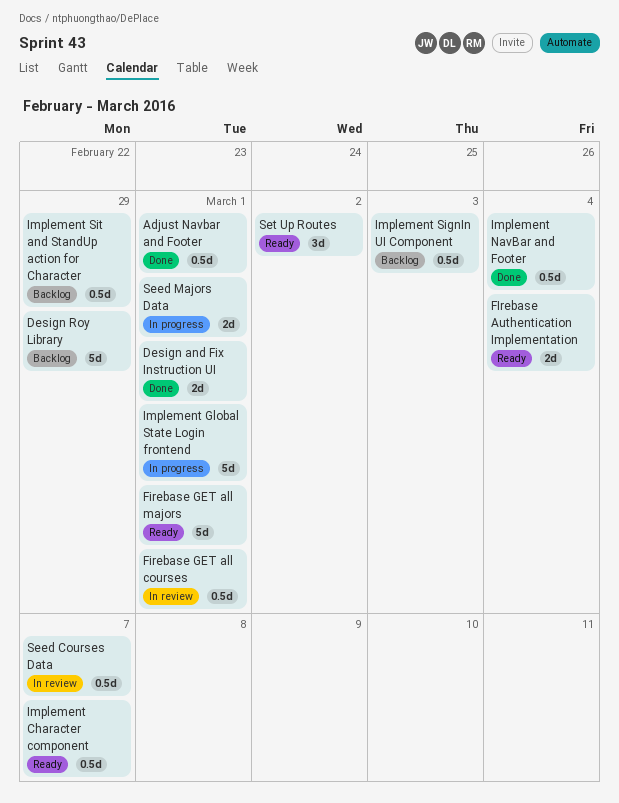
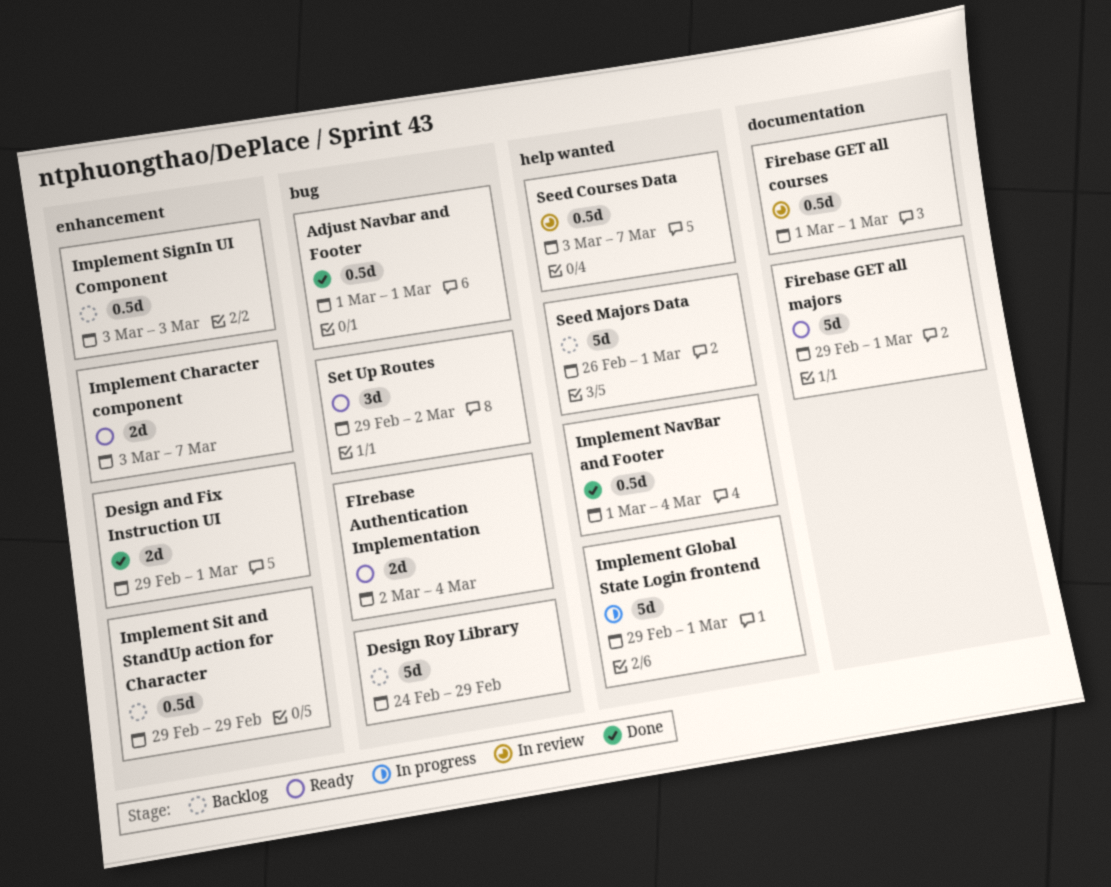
Implement Character component, estimate: 0.5d -> 2d
Seed Majors Data, status: In progress -> Backlog
Seed Majors Data, estimate: 2d -> 5d

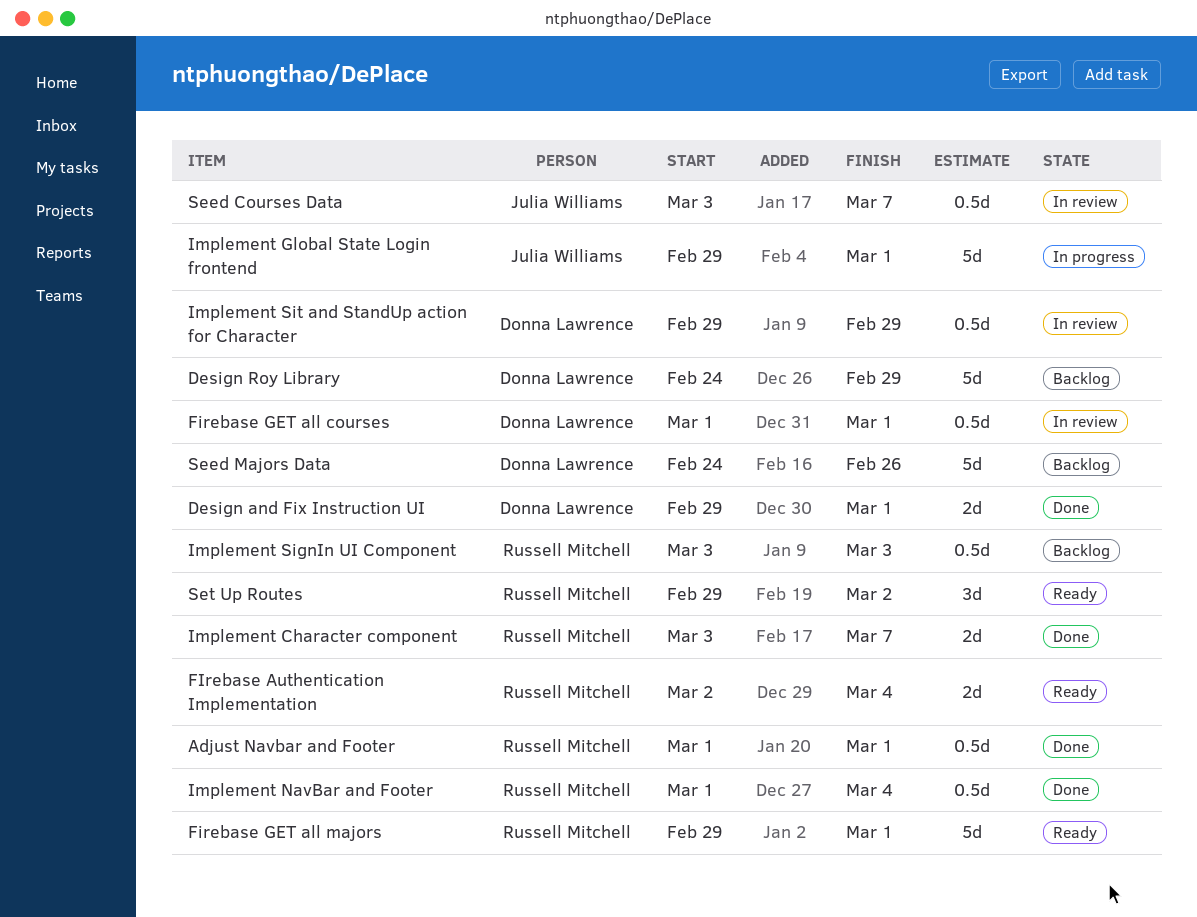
Implement Character component, status: Ready -> Done
Implement Sit and StandUp action for Character, status: Backlog -> In review
Seed Majors Data, start: Feb 26 -> Feb 24
Seed Majors Data, due: Mar 1 -> Feb 26

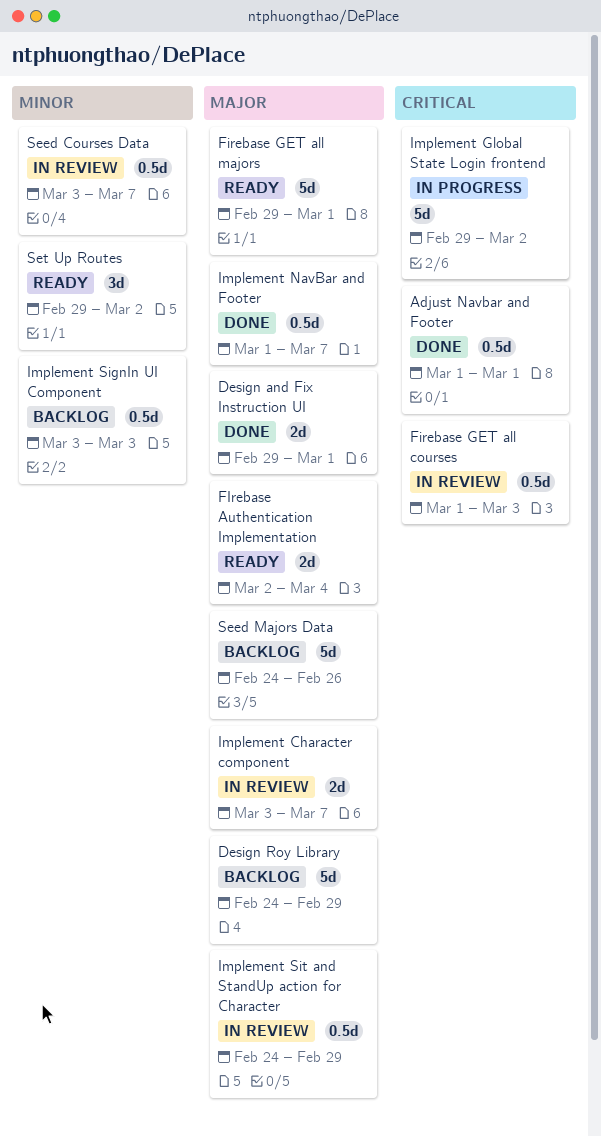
Firebase GET all courses, due: Mar 1 -> Mar 3
Implement Character component, status: Done -> In review
Implement Global State Login frontend, due: Mar 1 -> Mar 2
Implement NavBar and Footer, due: Mar 4 -> Mar 7
Implement Sit and StandUp action for Character, start: Feb 29 -> Feb 24

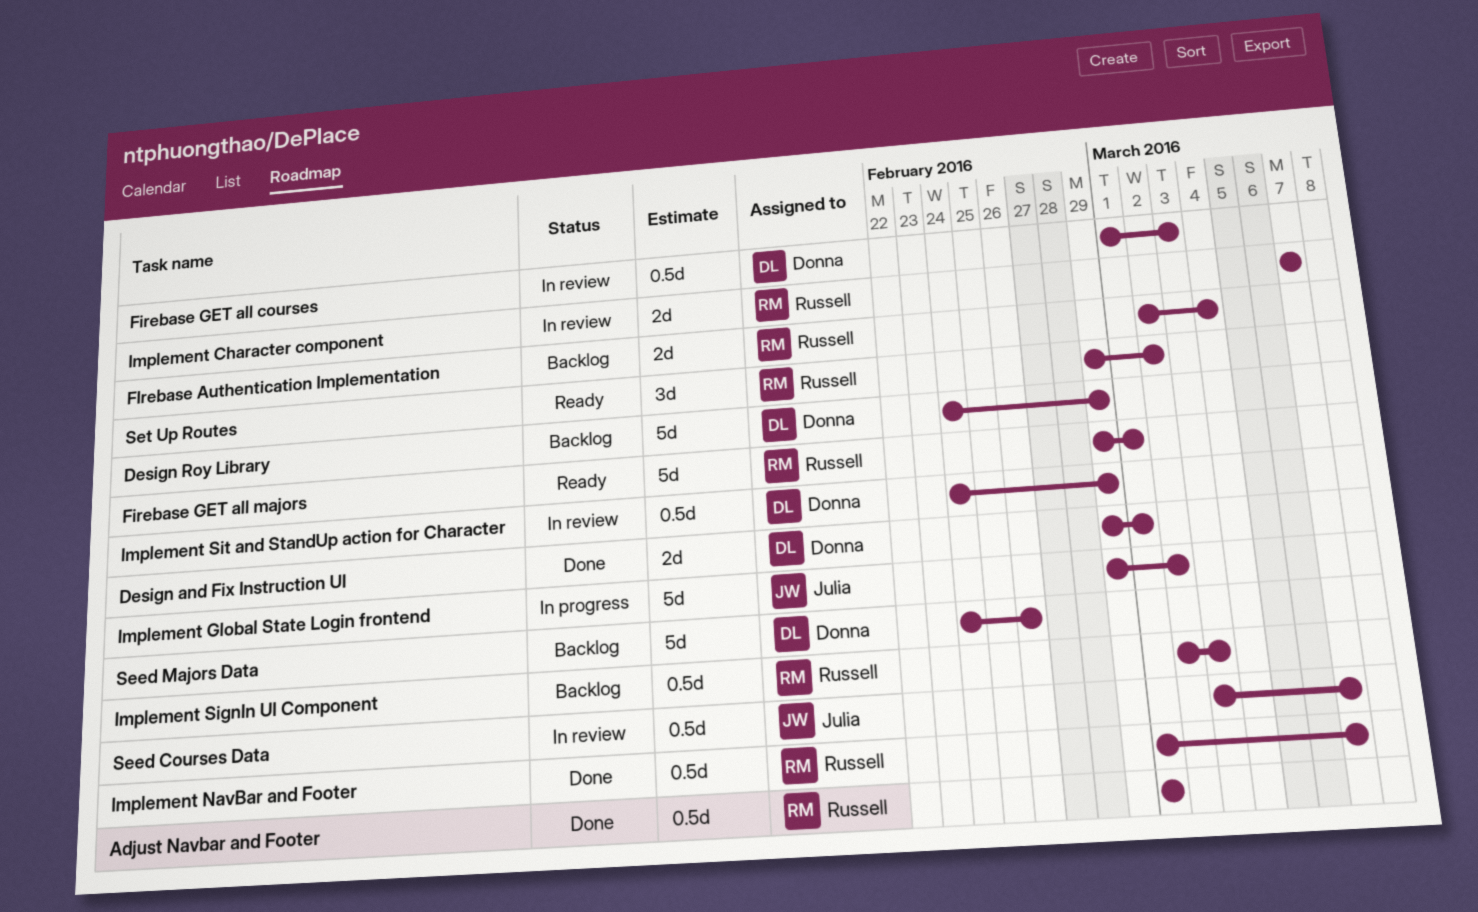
FIrebase Authentication Implementation, status: Ready -> Backlog
Implement Character component, start: Mar 3 -> Mar 7
Implement SignIn UI Component, start: Mar 3 -> Mar 2

